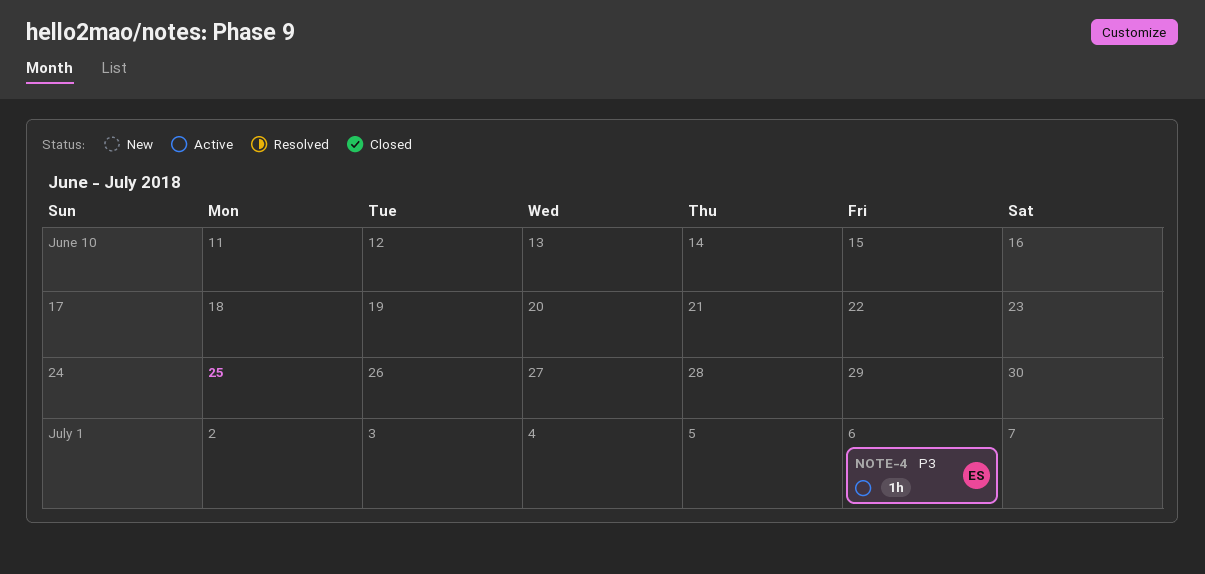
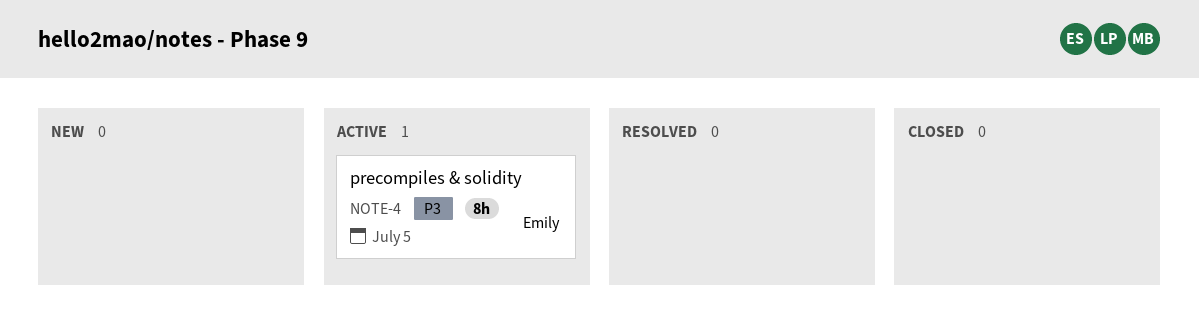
NOTE-4, estimate: 1h -> 8h
NOTE-4, due: Jul 6 -> Jul 5

